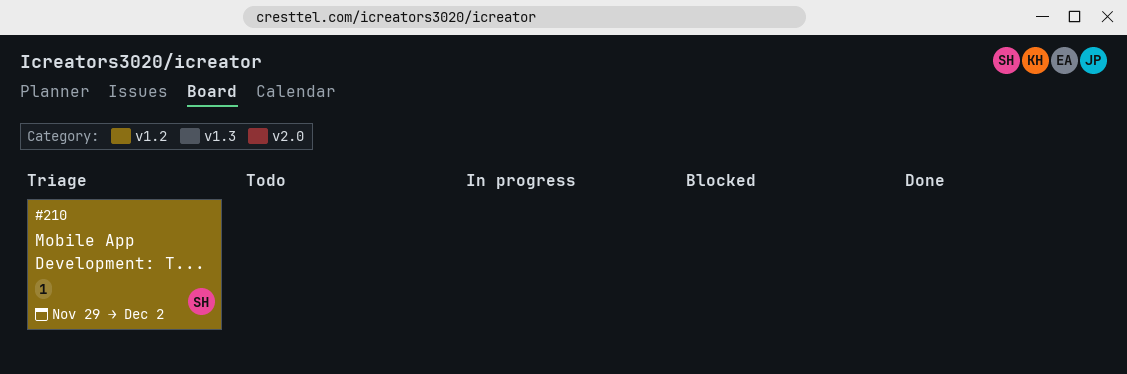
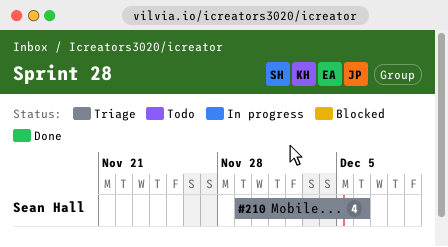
#210, estimate: 1 -> 4
#210, due: Dec 2 -> Dec 6

